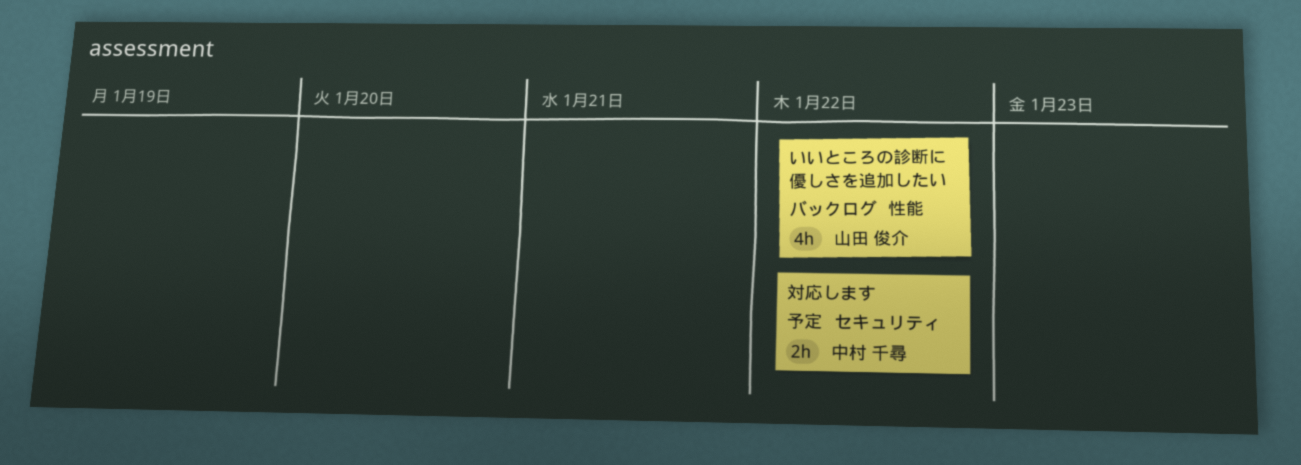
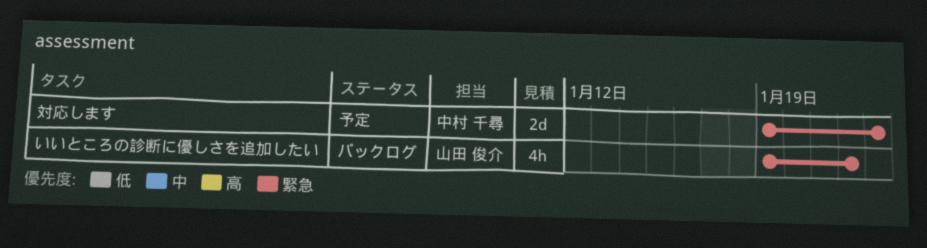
対応します, estimate: 2h -> 2d
対応します, due: Jan 22 -> Jan 23

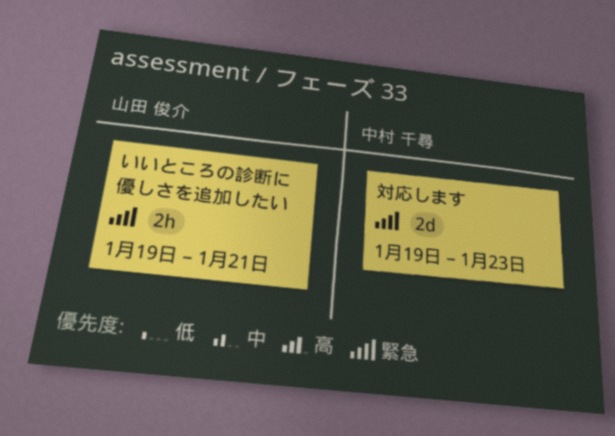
いいところの診断に優しさを追加したい, estimate: 4h -> 2h
いいところの診断に優しさを追加したい, due: Jan 22 -> Jan 21

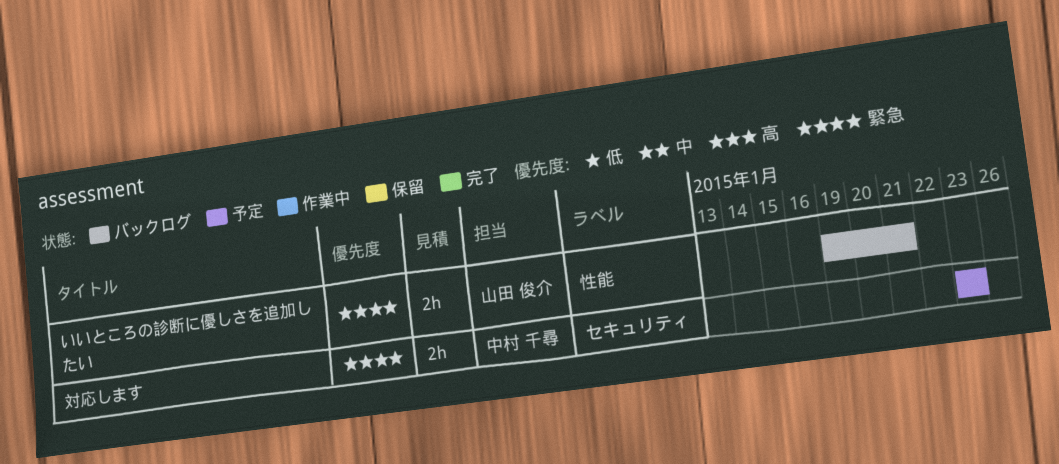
対応します, estimate: 2d -> 2h
対応します, start: Jan 19 -> Jan 23

